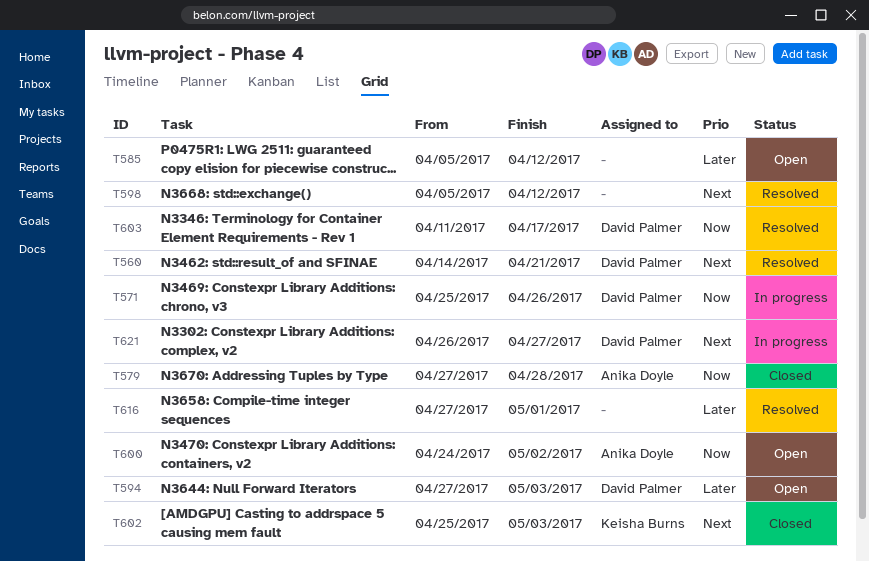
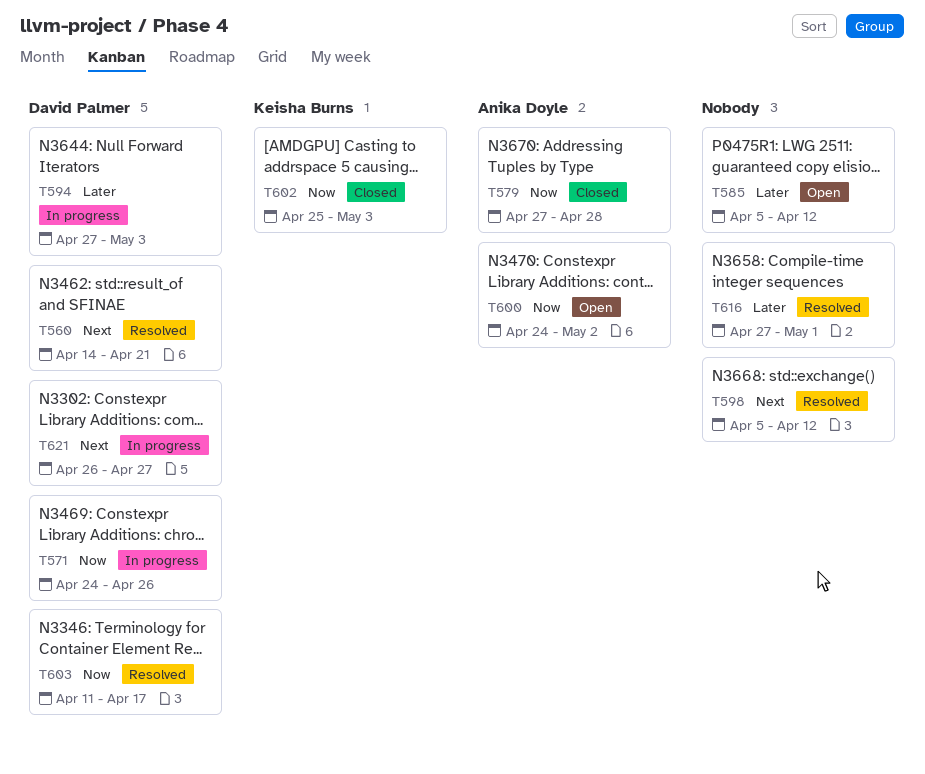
T571, start: Apr 25 -> Apr 24
T594, status: Open -> In progress
T602, priority: Next -> Now

